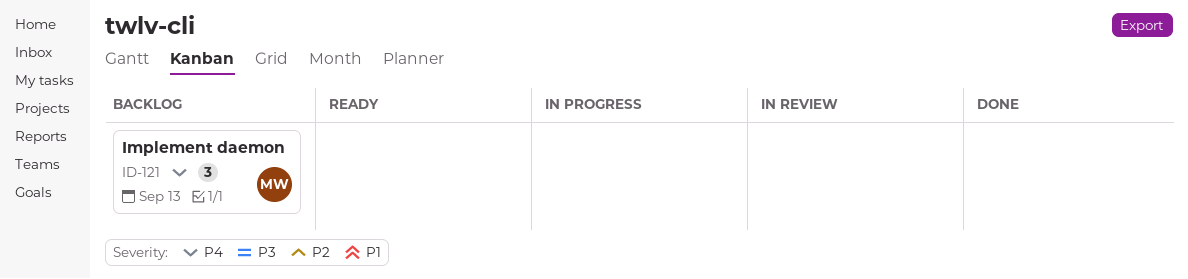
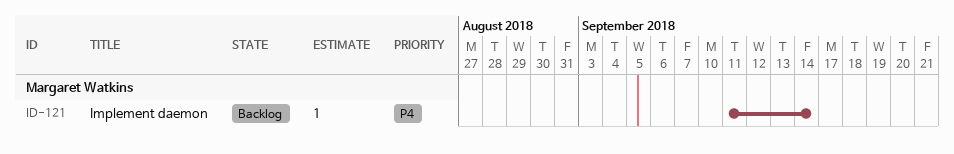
ID-121, estimate: 3 -> 1
ID-121, due: Sep 13 -> Sep 14

